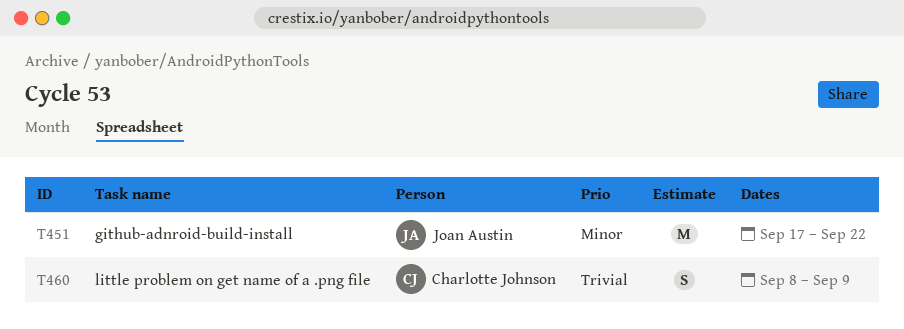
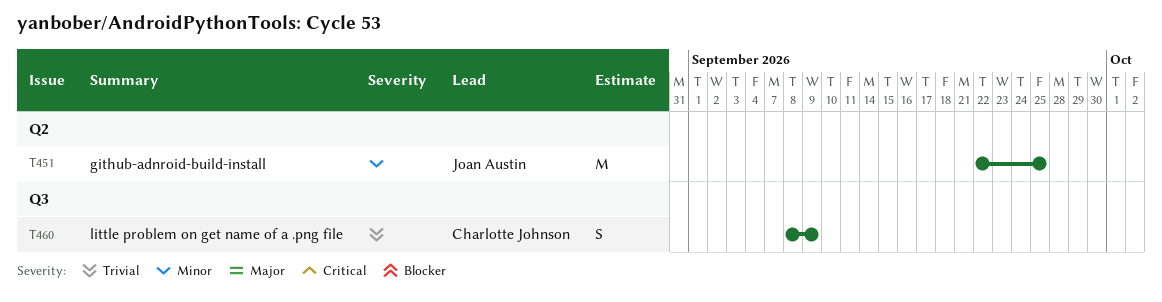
T451, start: Sep 17 -> Sep 22
T451, due: Sep 22 -> Sep 25

